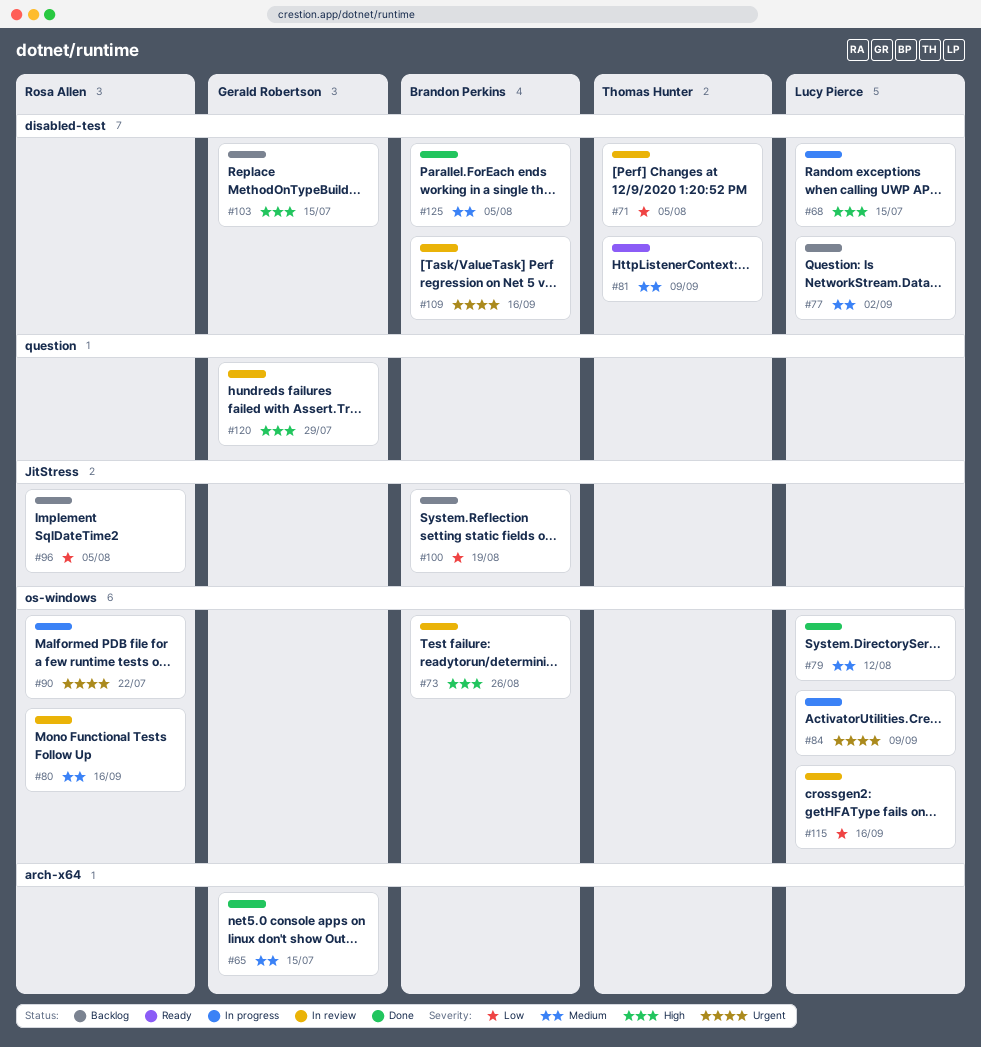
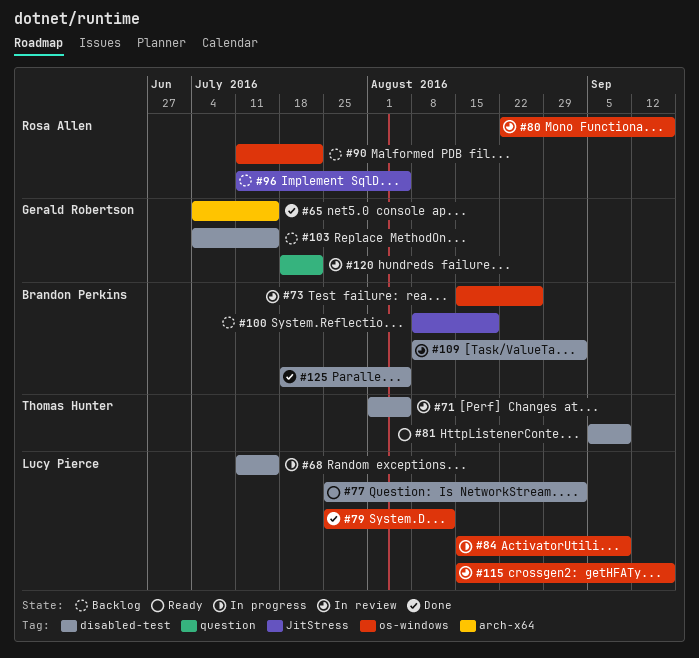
#77, status: Backlog -> Ready
#90, status: In progress -> Backlog
#109, due: Sep 16 -> Sep 2
#120, due: Jul 29 -> Jul 22

